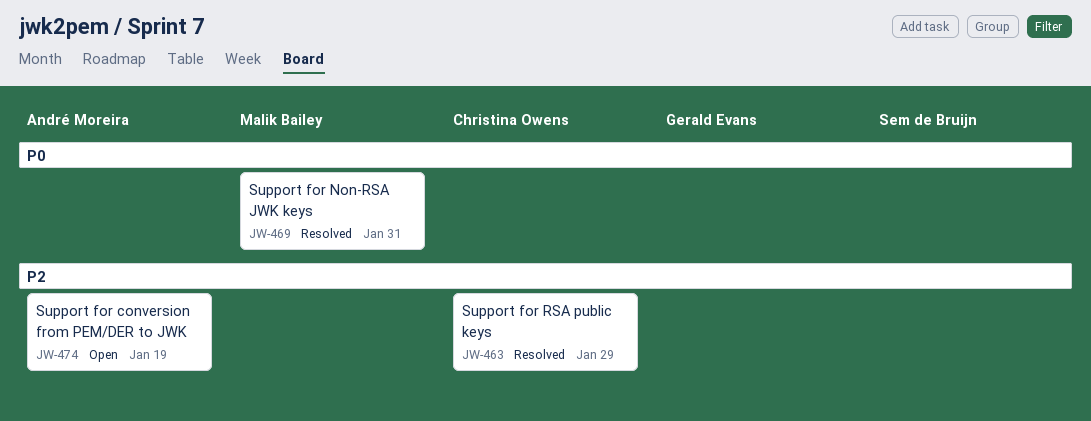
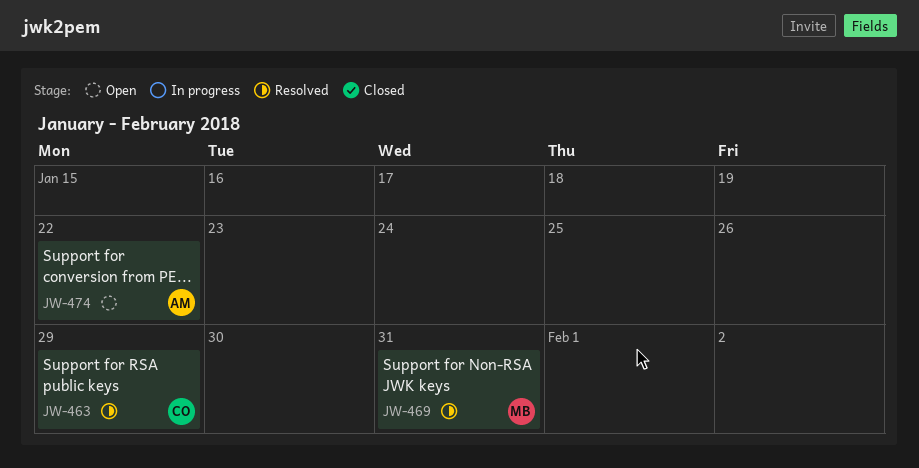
JW-474, due: Jan 19 -> Jan 22

